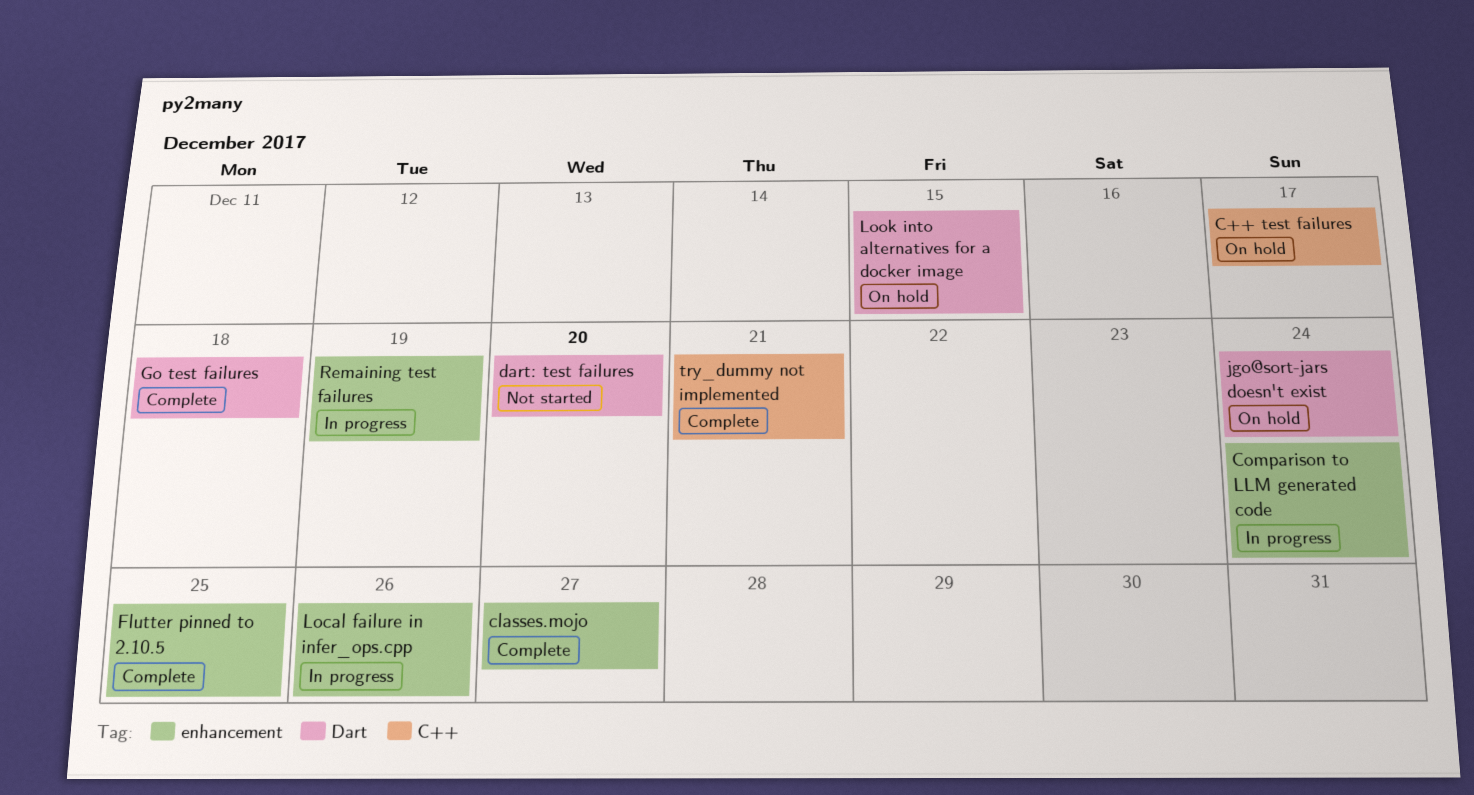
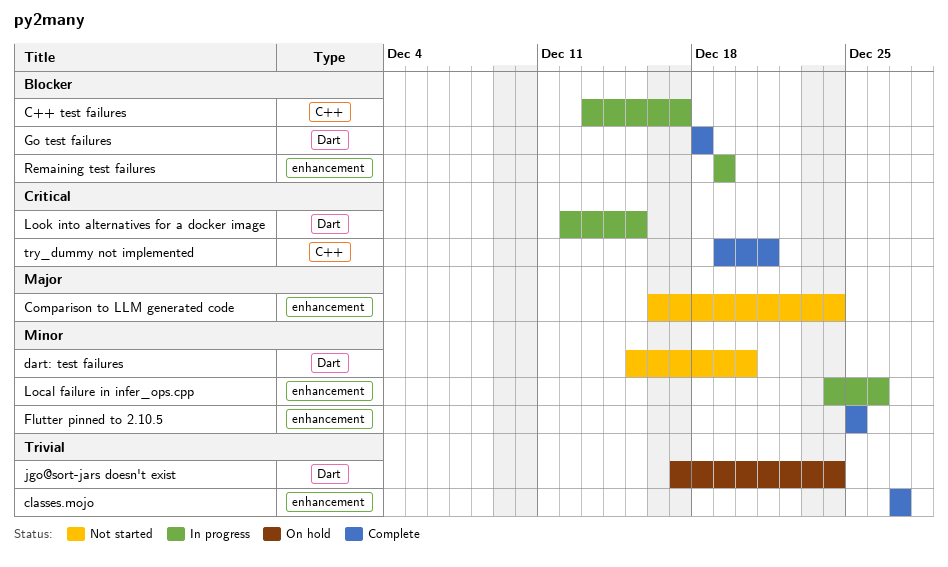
C++ test failures, status: On hold -> In progress
Comparison to LLM generated code, status: In progress -> Not started
Look into alternatives for a docker image, status: On hold -> In progress

